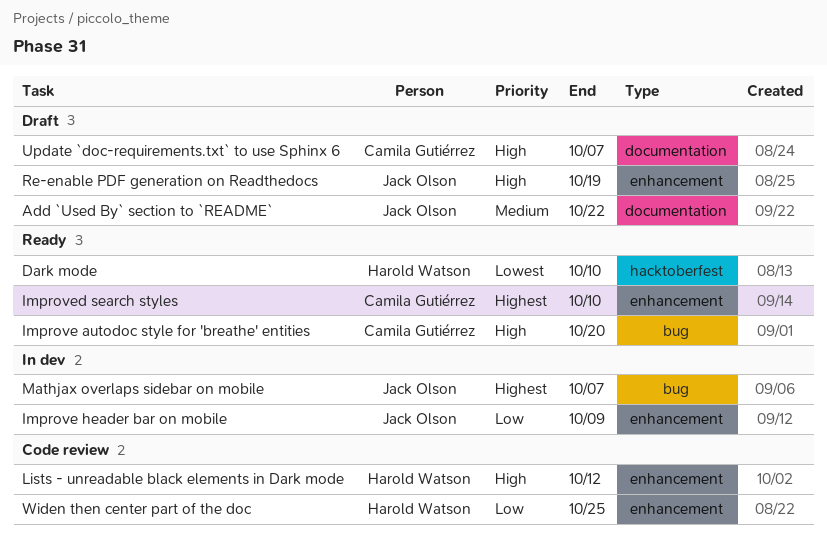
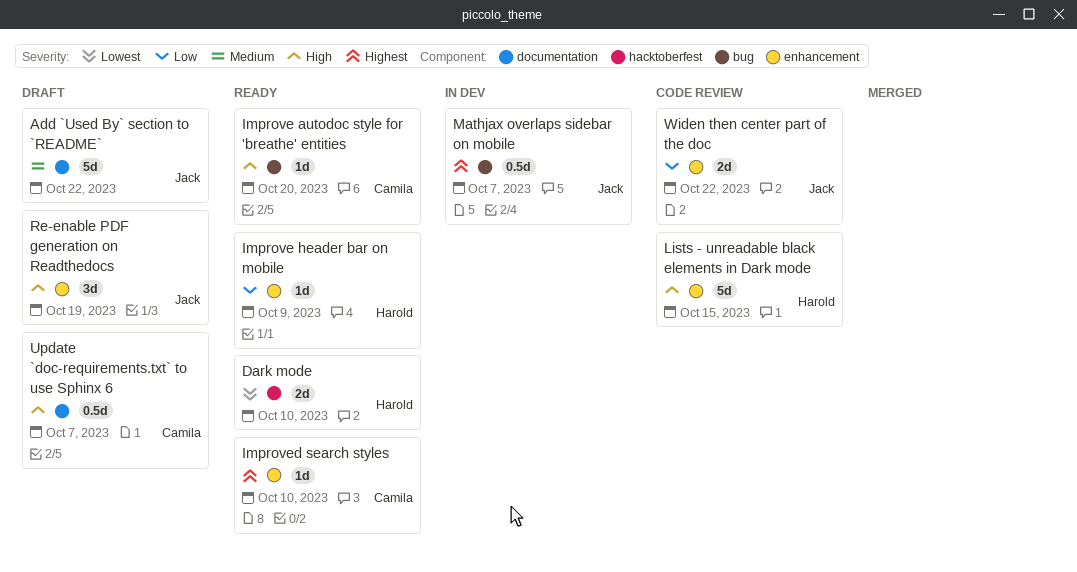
Improve header bar on mobile, status: In dev -> Ready
Improve header bar on mobile, owner: Jack Olson -> Harold Watson
Lists - unreadable black elements in Dark mode, due: Oct 12 -> Oct 15
Widen then center part of the doc, owner: Harold Watson -> Jack Olson
Widen then center part of the doc, due: Oct 25 -> Oct 22

